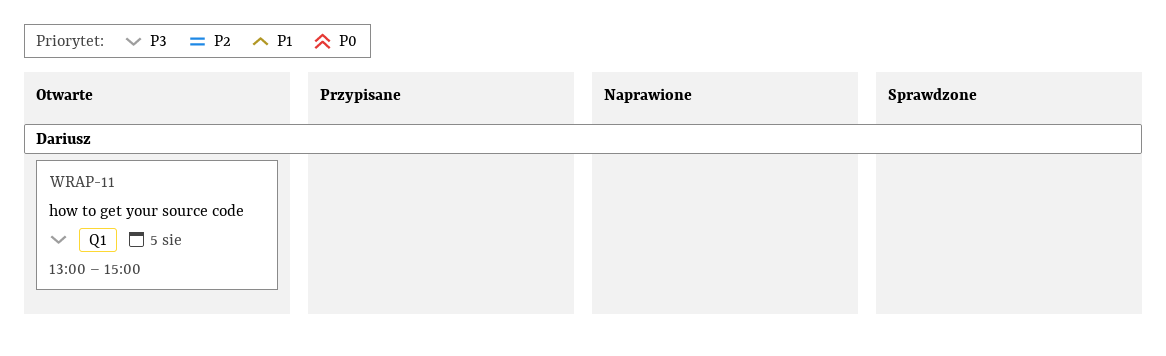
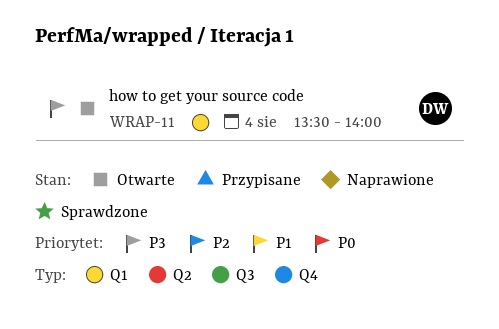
WRAP-11, day: Aug 5 -> Aug 4
WRAP-11, begins: 13:00 -> 13:30
WRAP-11, ends: 15:00 -> 14:00

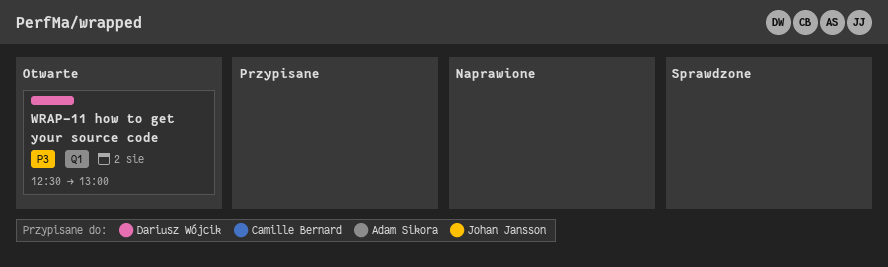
WRAP-11, day: Aug 4 -> Aug 2
WRAP-11, begins: 13:30 -> 12:30
WRAP-11, ends: 14:00 -> 13:00

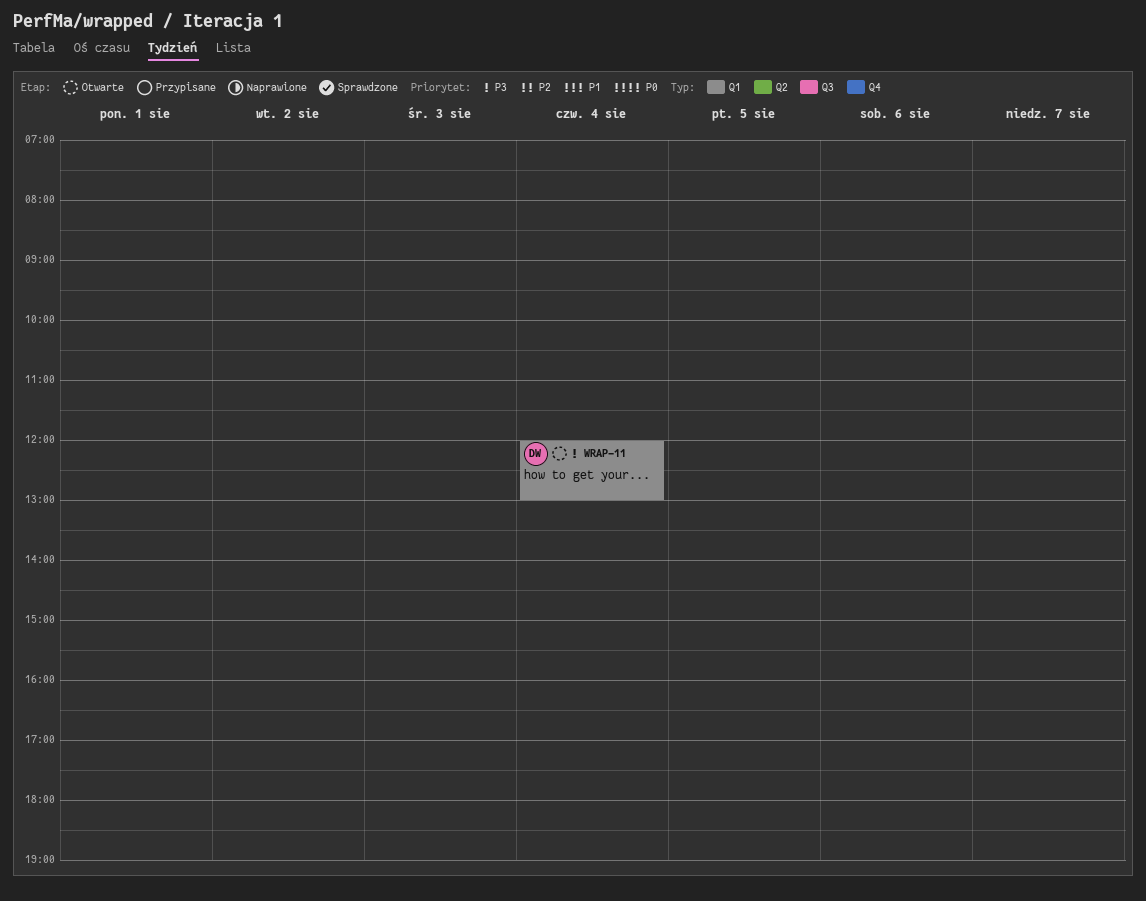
WRAP-11, day: Aug 2 -> Aug 4
WRAP-11, begins: 12:30 -> 12:00

